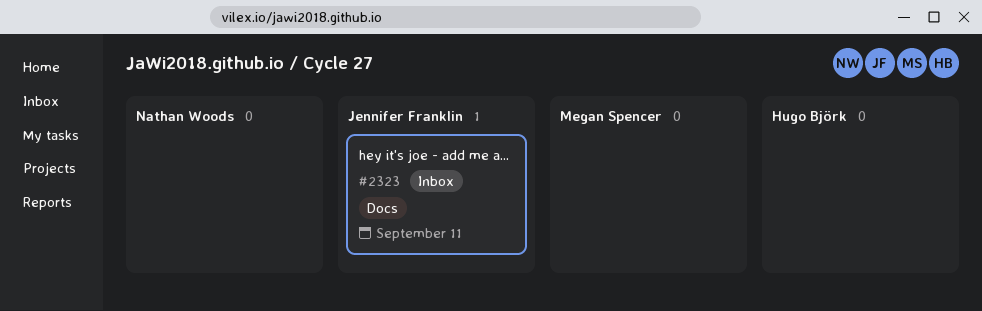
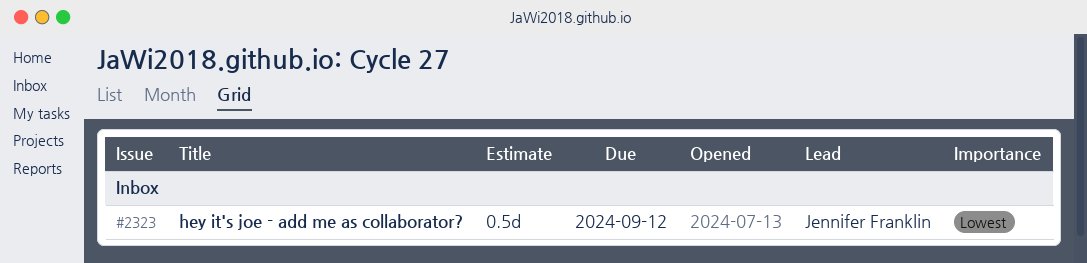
#2323, due: Sep 11 -> Sep 12

